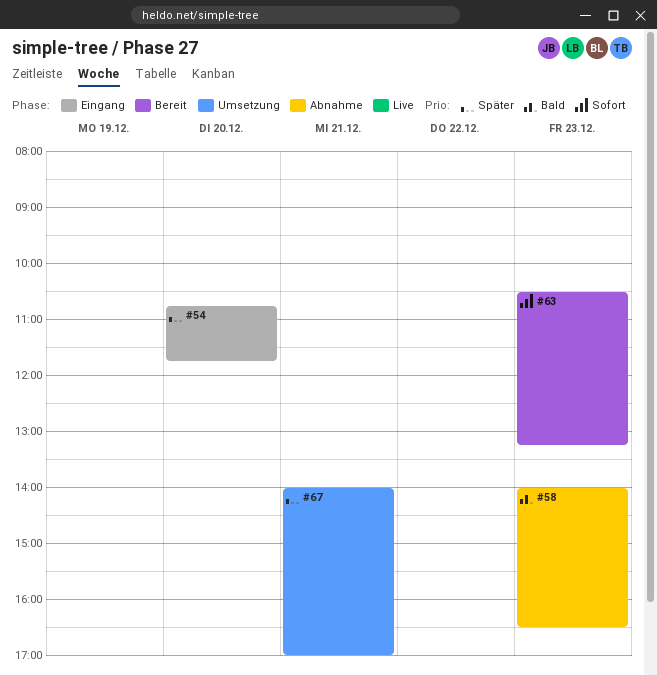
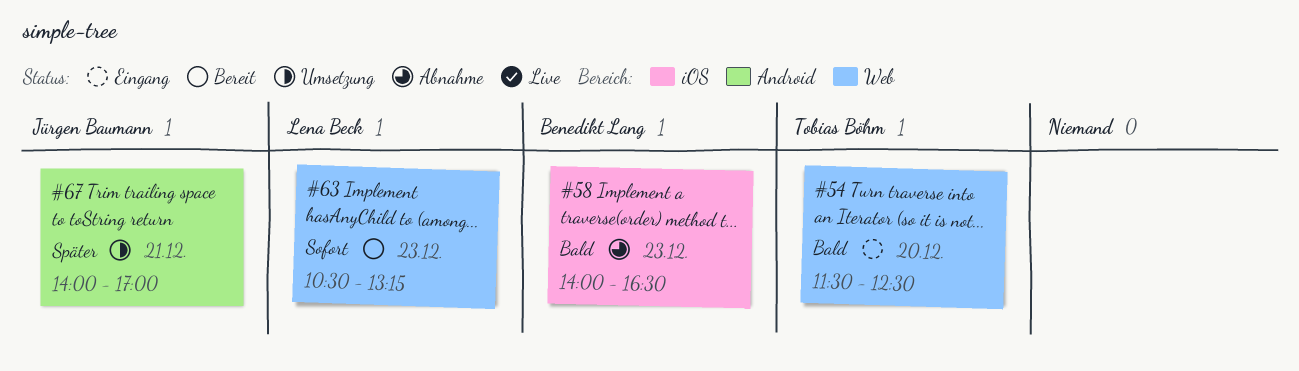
#54, priority: Später -> Bald
#54, begins: 10:45 -> 11:30
#54, ends: 11:45 -> 12:30

